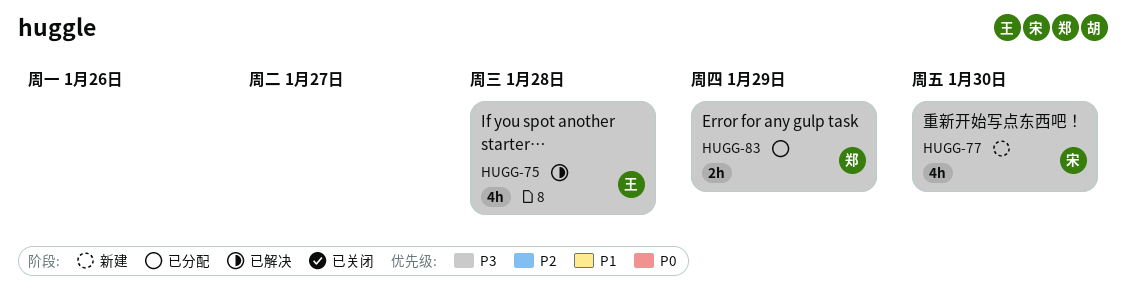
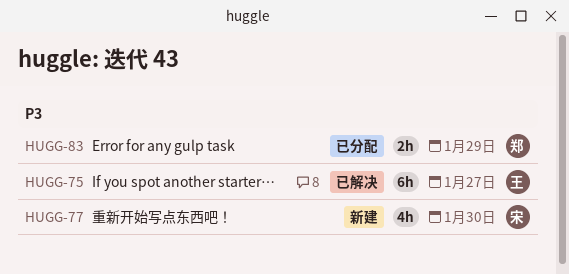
HUGG-75, estimate: 4h -> 6h
HUGG-75, due: Jan 28 -> Jan 27

